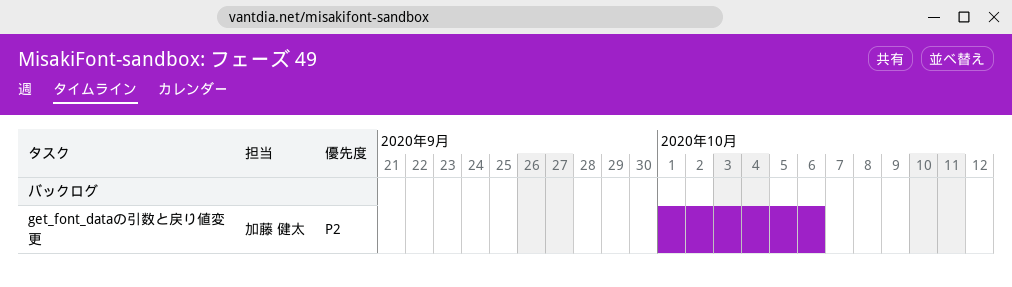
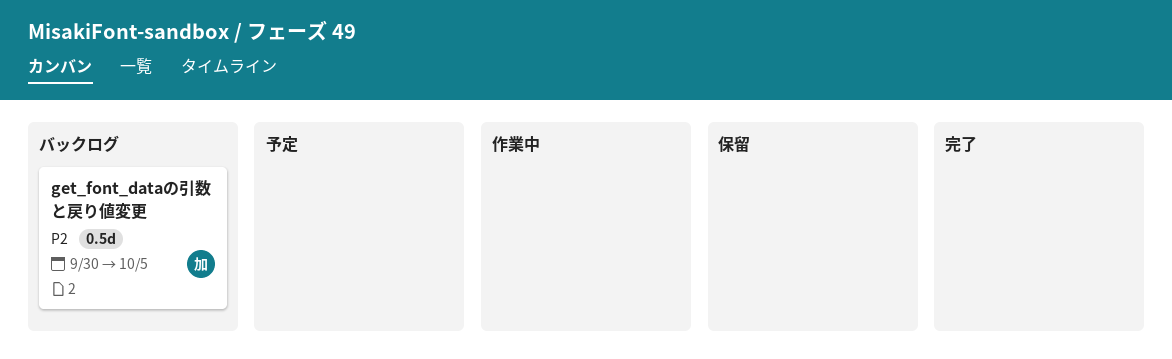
get_font_dataの引数と戻り値変更, start: Oct 1 -> Sep 30
get_font_dataの引数と戻り値変更, due: Oct 6 -> Oct 5

